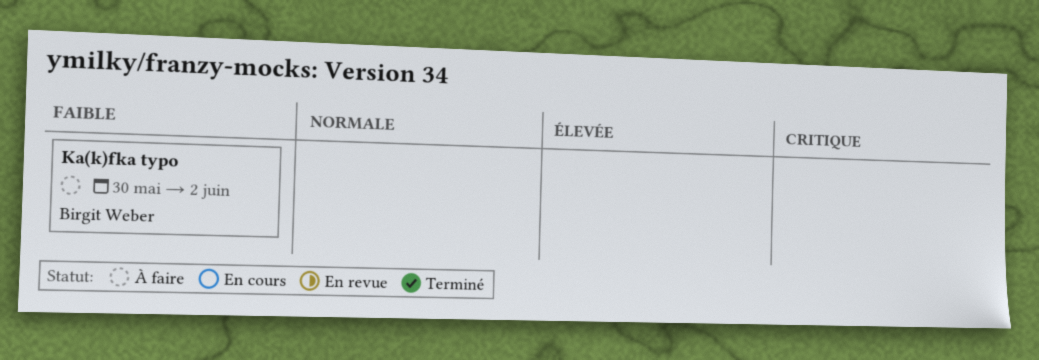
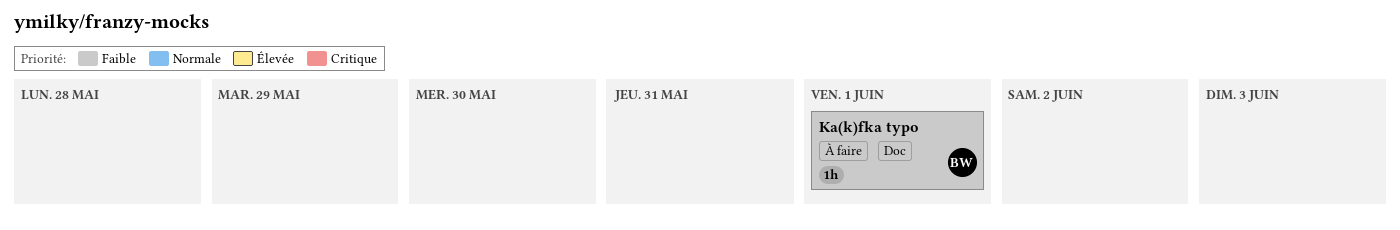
Ka(k)fka typo, due: Jun 2 -> Jun 1

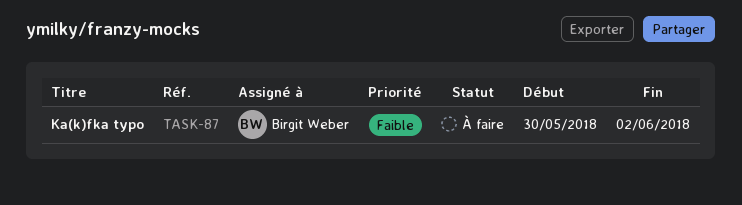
Ka(k)fka typo, due: Jun 1 -> Jun 2

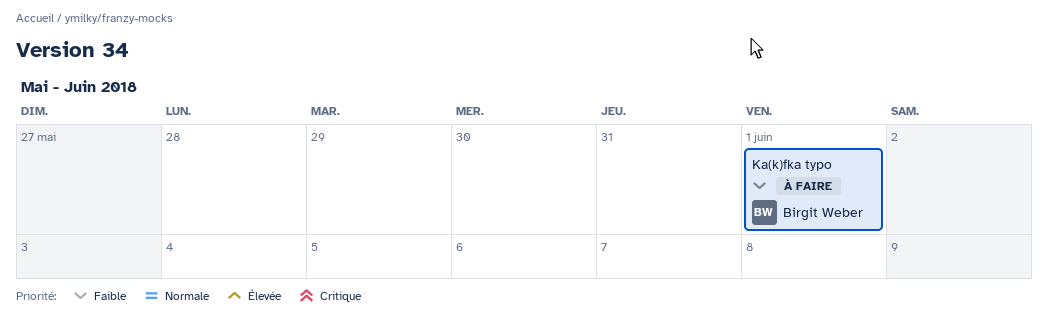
Ka(k)fka typo, due: Jun 2 -> Jun 1

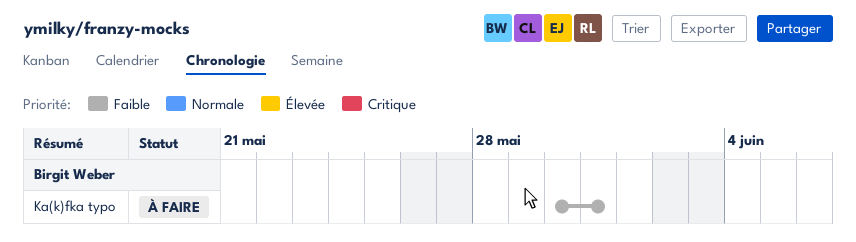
Ka(k)fka typo, due: Jun 1 -> May 31

